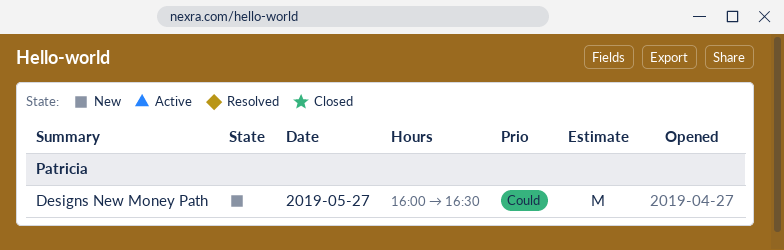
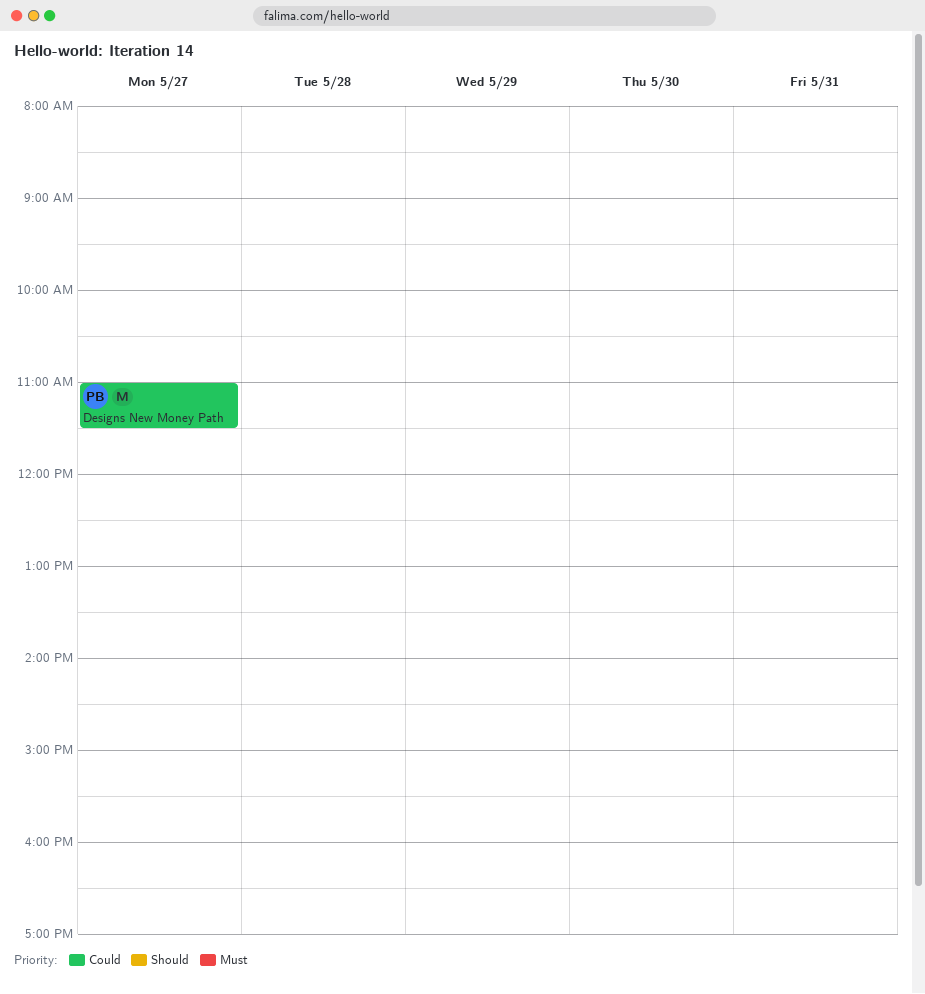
Designs New Money Path, begins: 16:00 -> 11:00
Designs New Money Path, ends: 16:30 -> 11:30

